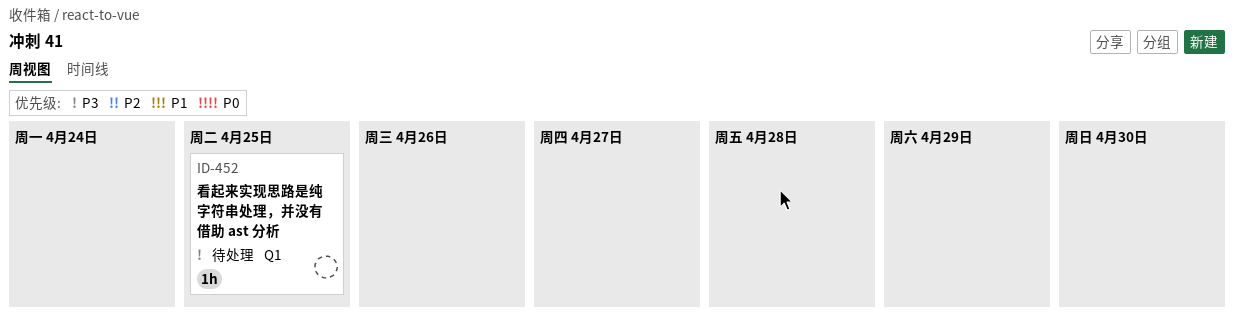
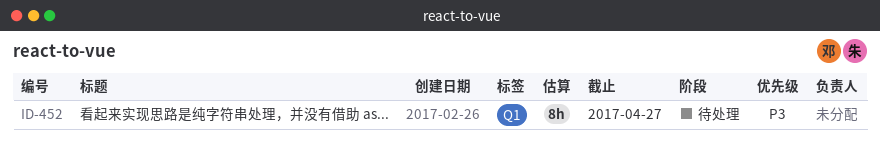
ID-452, estimate: 1h -> 8h
ID-452, due: Apr 25 -> Apr 27

